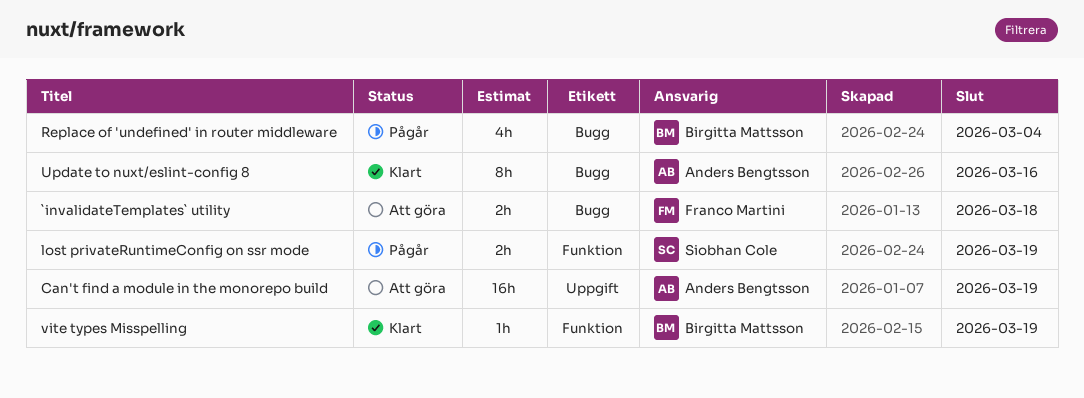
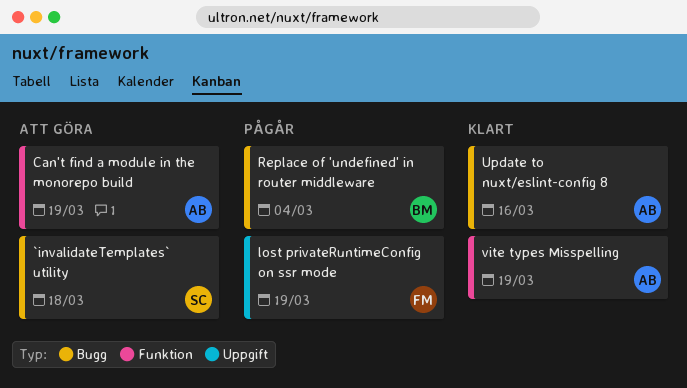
`invalidateTemplates` utility, owner: Franco Martini -> Siobhan Cole
Can't find a module in the monorepo build, label: Uppgift -> Funktion
lost privateRuntimeConfig on ssr mode, owner: Siobhan Cole -> Franco Martini
lost privateRuntimeConfig on ssr mode, label: Funktion -> Uppgift
vite types Misspelling, owner: Birgitta Mattsson -> Anders Bengtsson

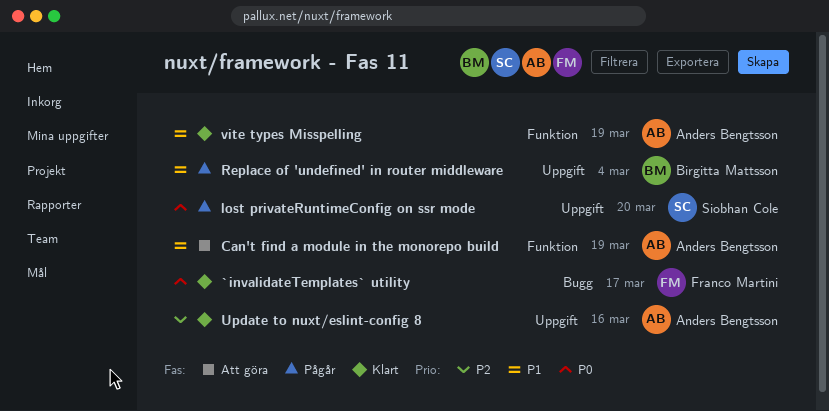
`invalidateTemplates` utility, status: Att göra -> Klart
`invalidateTemplates` utility, owner: Siobhan Cole -> Franco Martini
`invalidateTemplates` utility, due: Mar 18 -> Mar 17
lost privateRuntimeConfig on ssr mode, owner: Franco Martini -> Siobhan Cole
lost privateRuntimeConfig on ssr mode, due: Mar 19 -> Mar 20
Replace of 'undefined' in router middleware, label: Bugg -> Uppgift
Update to nuxt/eslint-config 8, label: Bugg -> Uppgift

